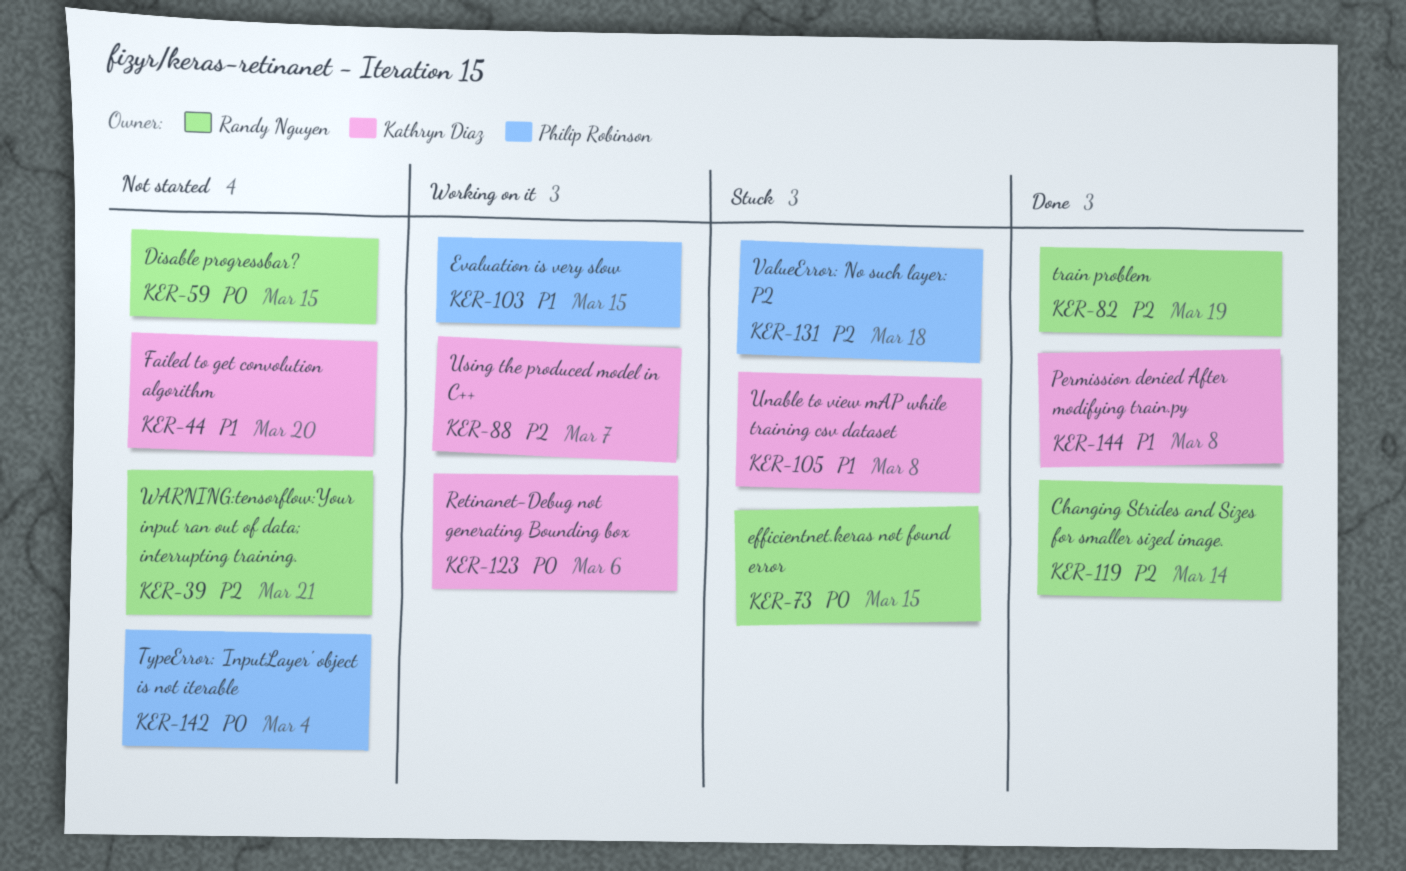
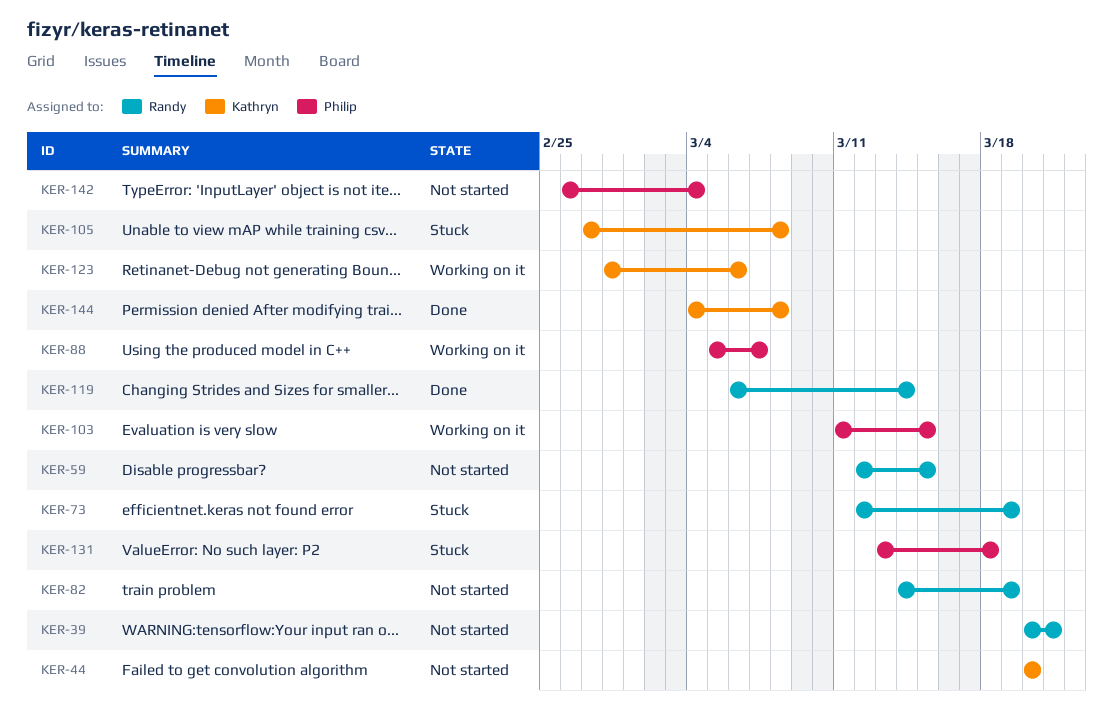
KER-73, due: Mar 15 -> Mar 19
KER-82, status: Done -> Not started
KER-88, owner: Kathryn Diaz -> Philip Robinson

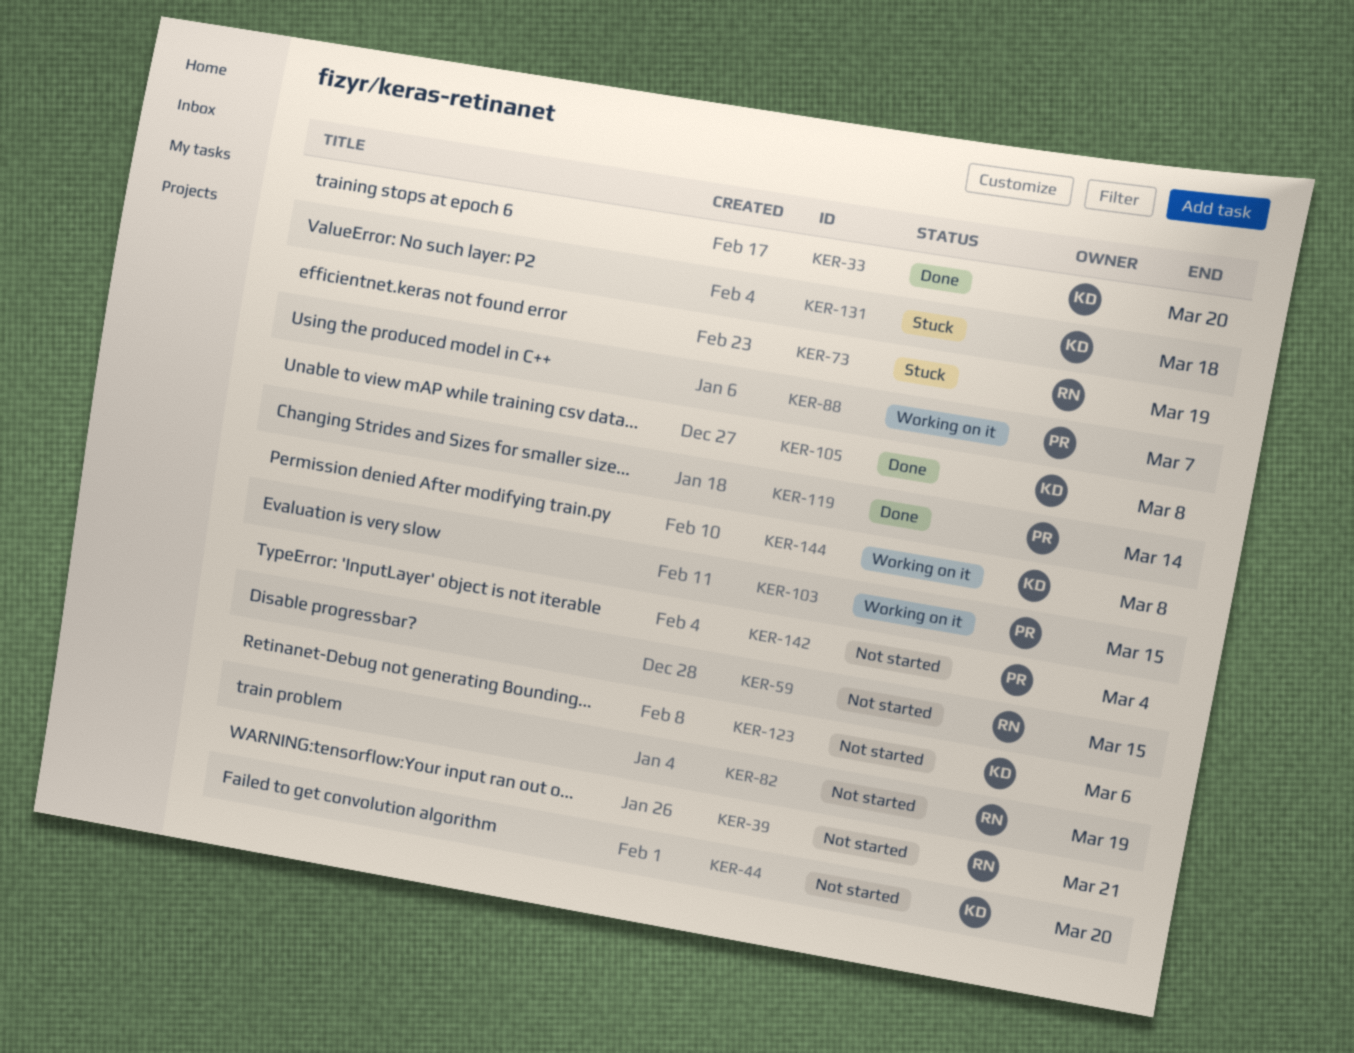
KER-33: none -> present
KER-105, status: Stuck -> Done
KER-119, owner: Randy -> Philip
KER-123, status: Working on it -> Not started
KER-131, owner: Philip -> Kathryn
KER-144, status: Done -> Working on it

